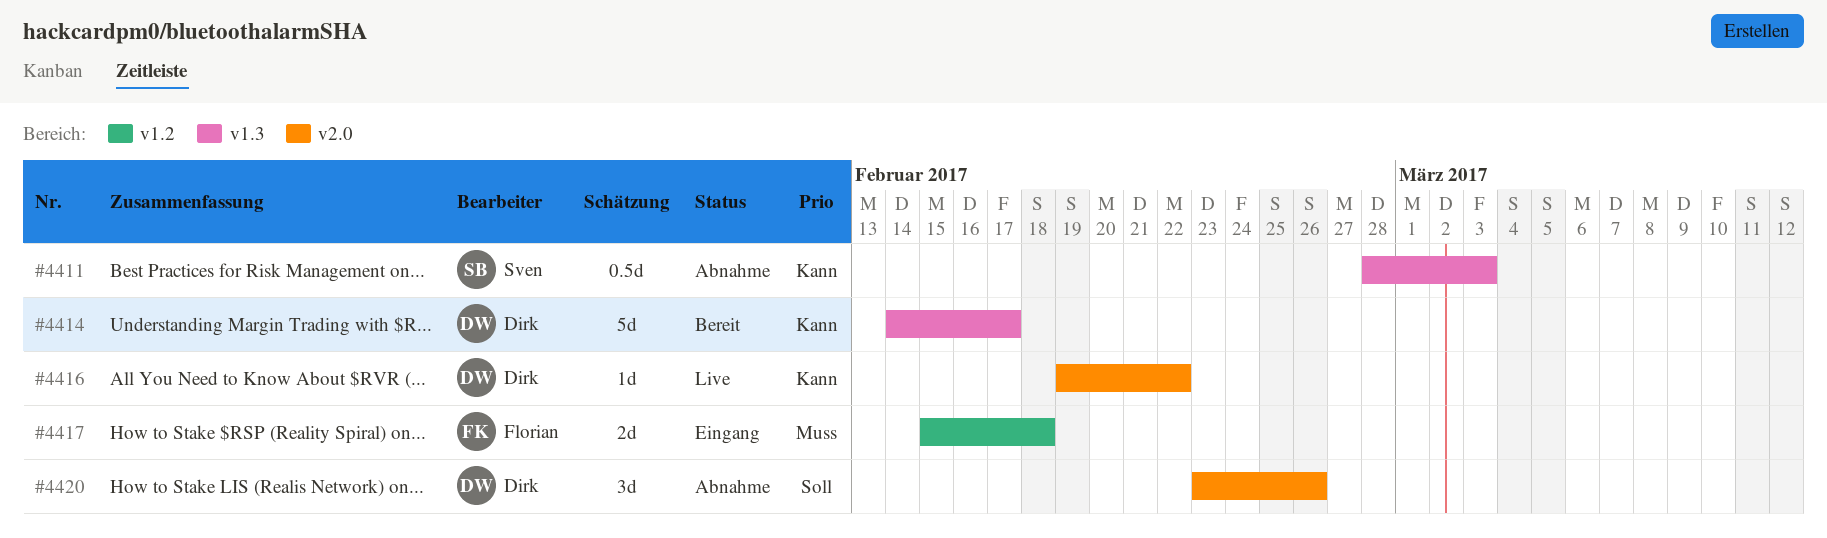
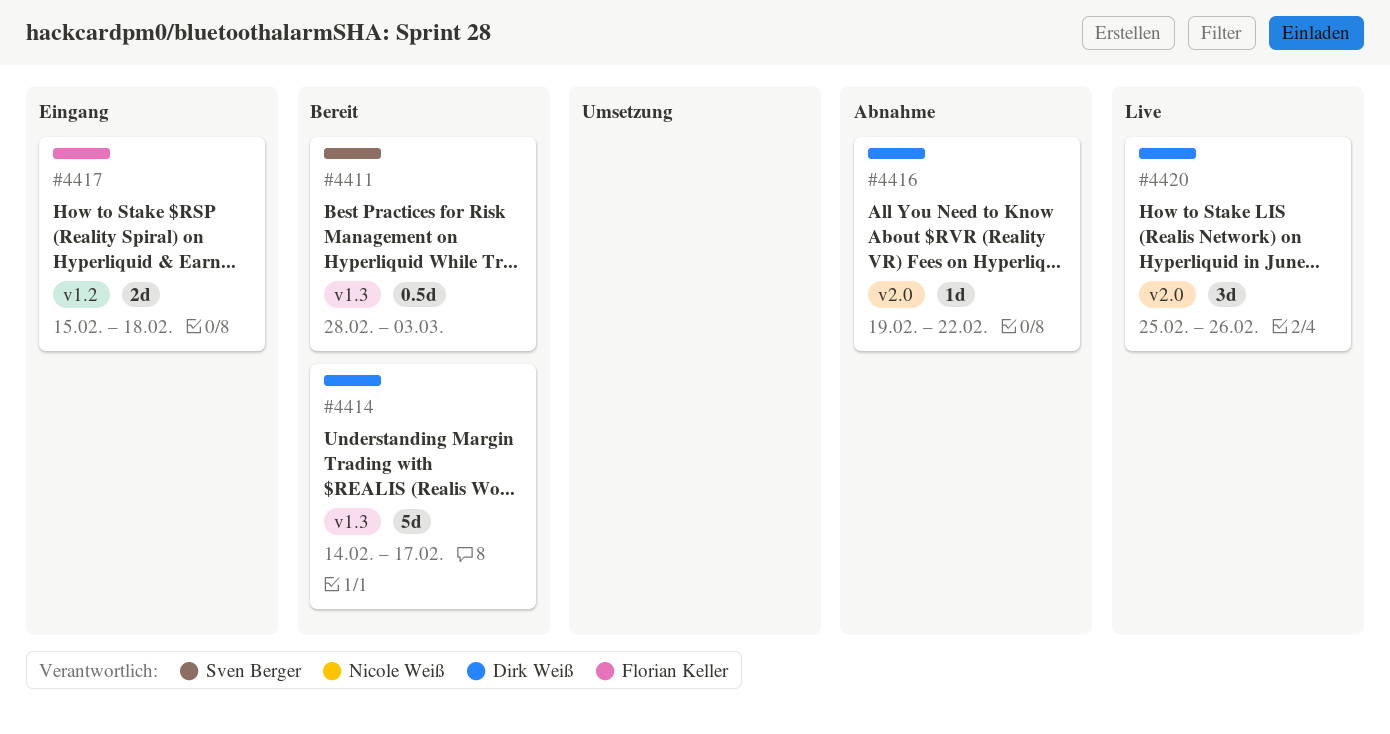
#4411, status: Abnahme -> Bereit
#4416, status: Live -> Abnahme
#4420, status: Abnahme -> Live
#4420, start: Feb 23 -> Feb 25

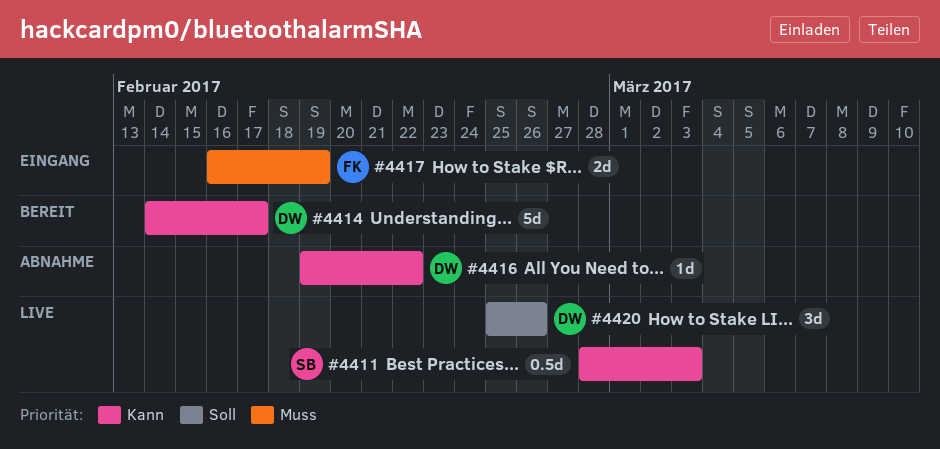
#4411, status: Bereit -> Live
#4417, start: Feb 15 -> Feb 16
#4417, due: Feb 18 -> Feb 19

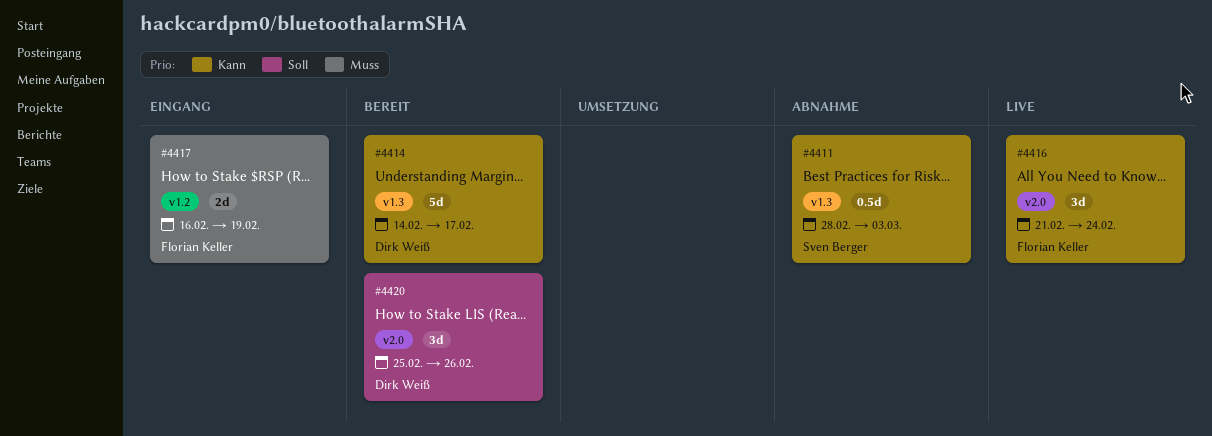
#4411, status: Live -> Abnahme
#4416, status: Abnahme -> Live
#4416, owner: Dirk Weiß -> Florian Keller
#4416, estimate: 1d -> 3d
#4416, start: Feb 19 -> Feb 21
#4416, due: Feb 22 -> Feb 24
#4420, status: Live -> Bereit

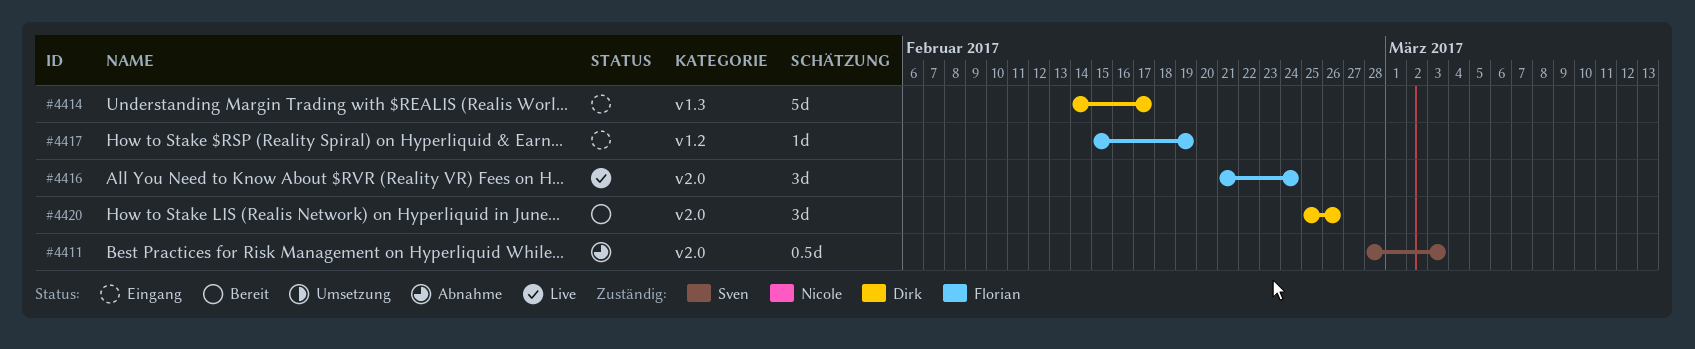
#4411, label: v1.3 -> v2.0
#4414, status: Bereit -> Eingang
#4417, estimate: 2d -> 1d
#4417, start: Feb 16 -> Feb 15

